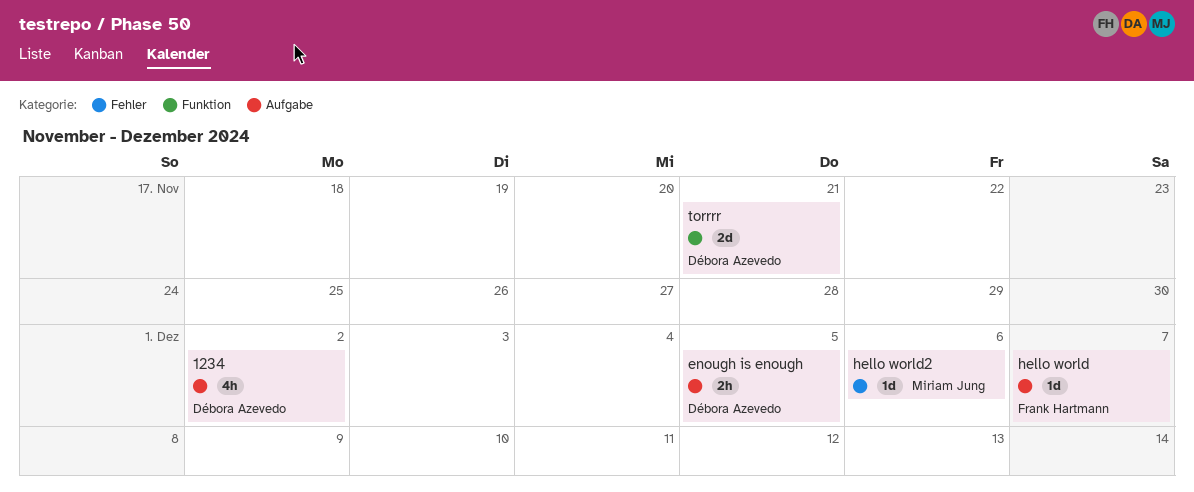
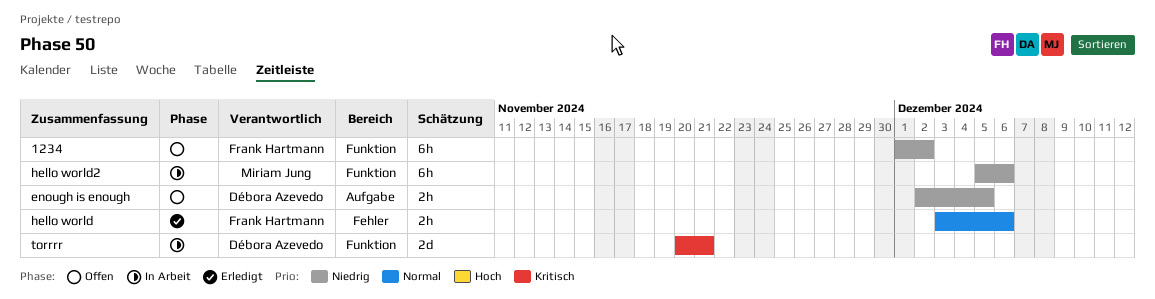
1234, owner: Débora Azevedo -> Frank Hartmann
1234, label: Aufgabe -> Funktion
1234, estimate: 4h -> 6h
hello world, label: Aufgabe -> Fehler
hello world, estimate: 1d -> 2h
hello world, due: Dec 7 -> Dec 6
hello world2, label: Fehler -> Funktion
hello world2, estimate: 1d -> 6h

